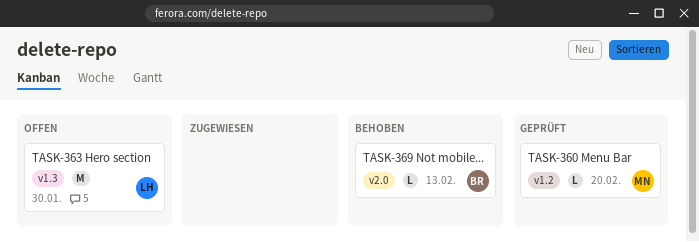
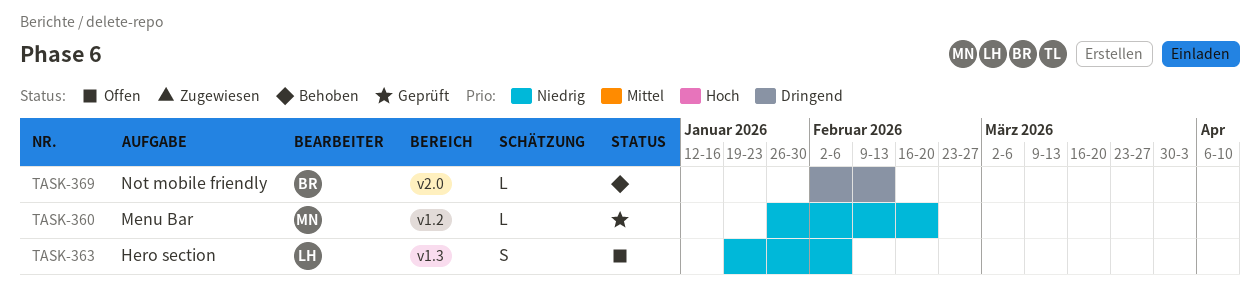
TASK-363, estimate: M -> S
TASK-363, due: Jan 30 -> Feb 6

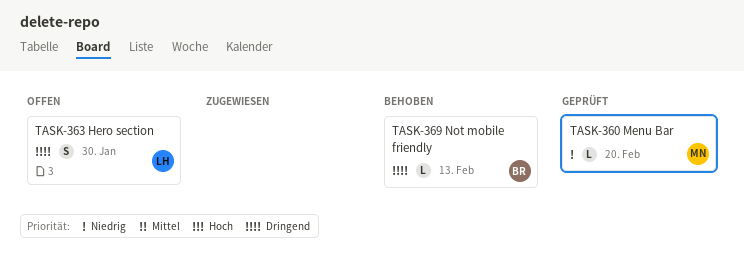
TASK-363, priority: Niedrig -> Dringend
TASK-363, due: Feb 6 -> Jan 30

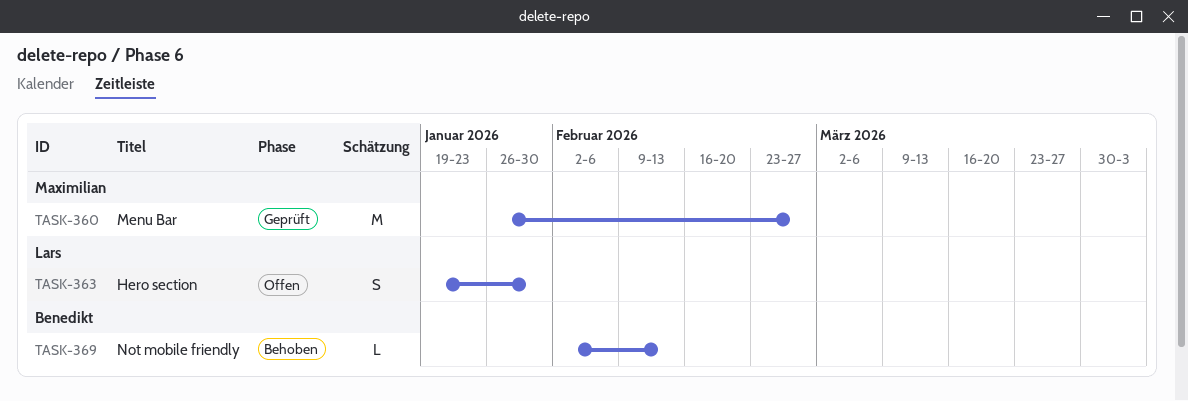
TASK-360, estimate: L -> M
TASK-360, due: Feb 20 -> Feb 27

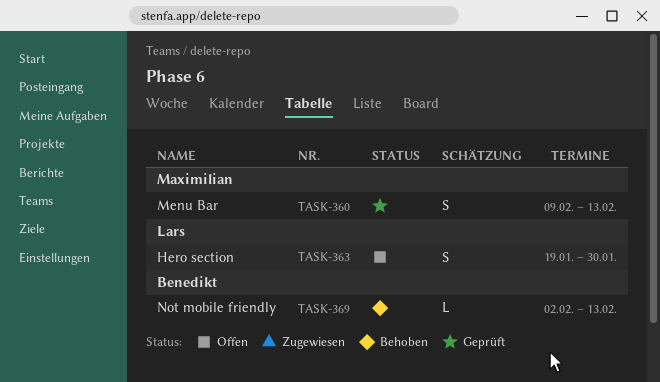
TASK-360, estimate: M -> S
TASK-360, start: Jan 26 -> Feb 9
TASK-360, due: Feb 27 -> Feb 13

